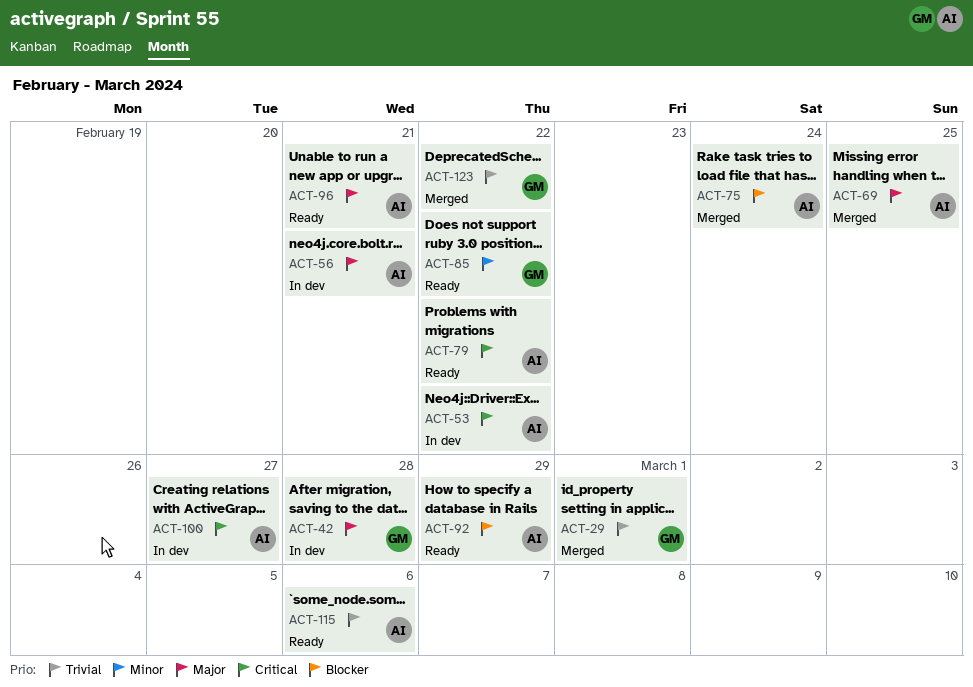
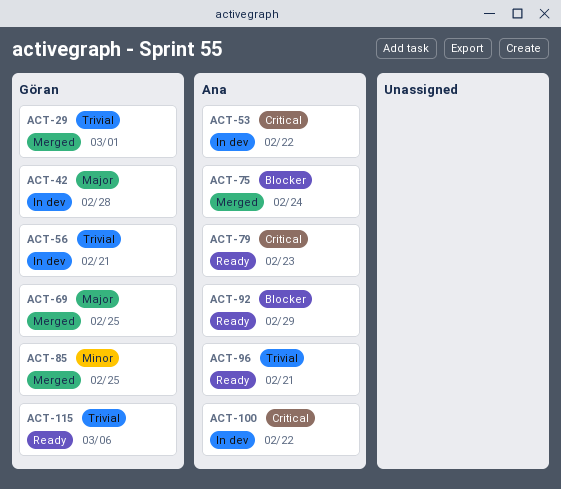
ACT-56, owner: Ana -> Göran
ACT-56, priority: Major -> Trivial
ACT-69, owner: Ana -> Göran
ACT-79, due: Feb 22 -> Feb 23
ACT-85, status: Ready -> Merged
ACT-85, due: Feb 22 -> Feb 25
ACT-96, priority: Major -> Trivial
ACT-100, due: Feb 27 -> Feb 22
ACT-115, owner: Ana -> Göran
ACT-123: present -> none

